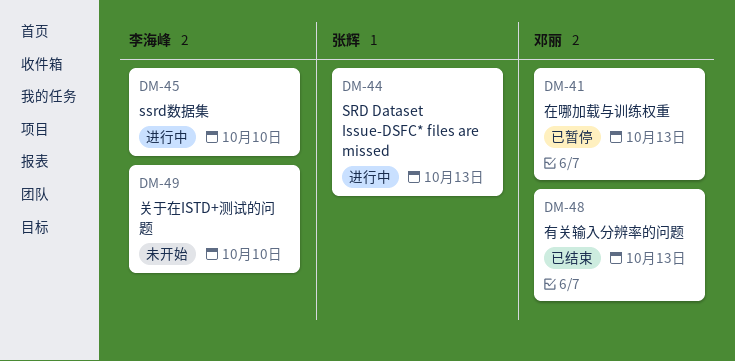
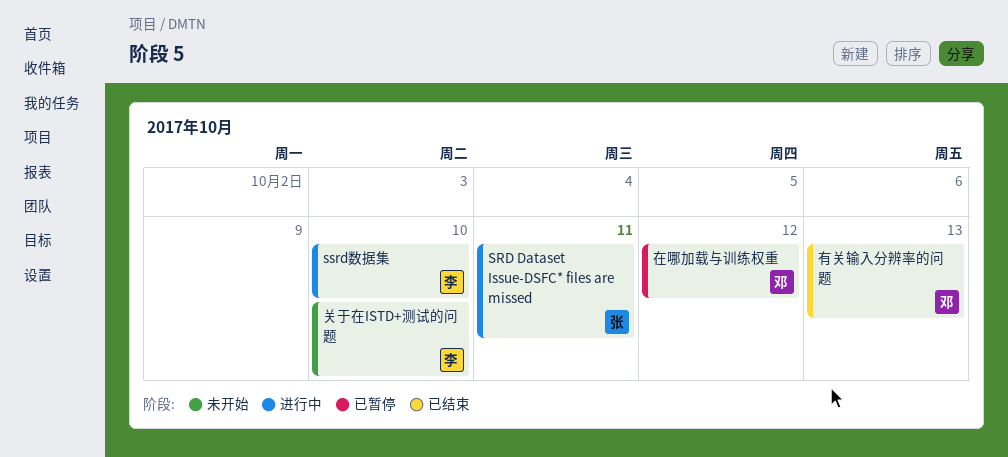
SRD Dataset Issue-DSFC* files are missed, due: Oct 13 -> Oct 11
在哪加载与训练权重, due: Oct 13 -> Oct 12

